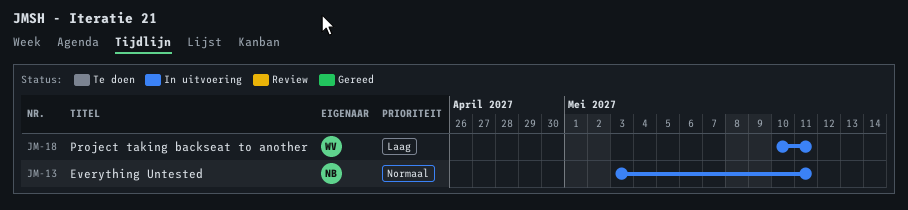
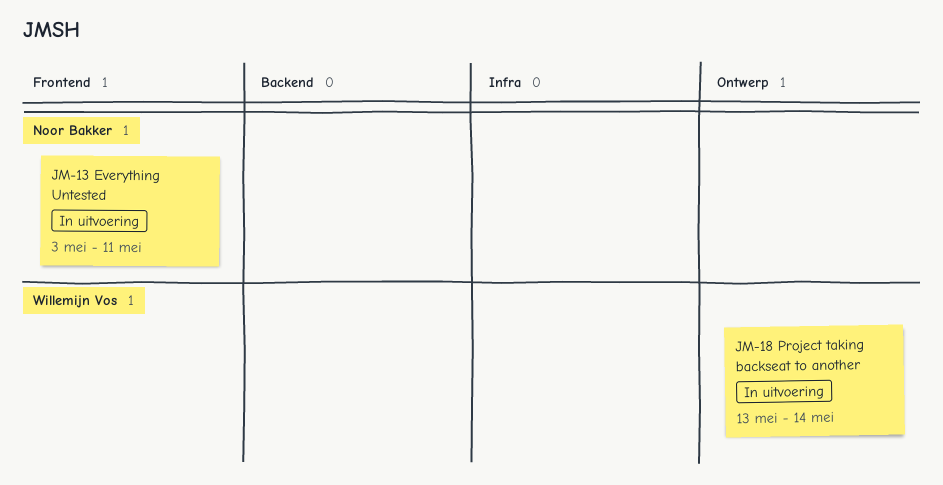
JM-18, start: May 10 -> May 13
JM-18, due: May 11 -> May 14

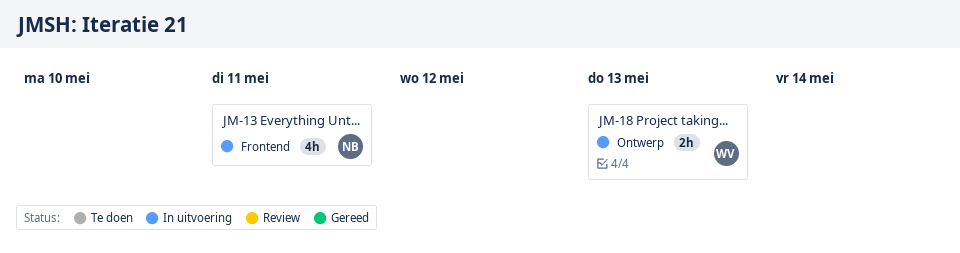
JM-18, due: May 14 -> May 13

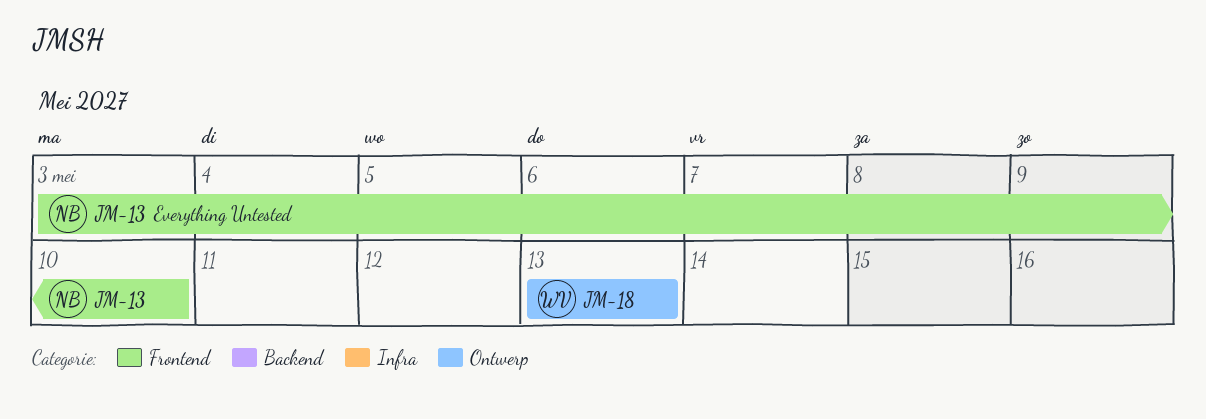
JM-13, due: May 11 -> May 10

